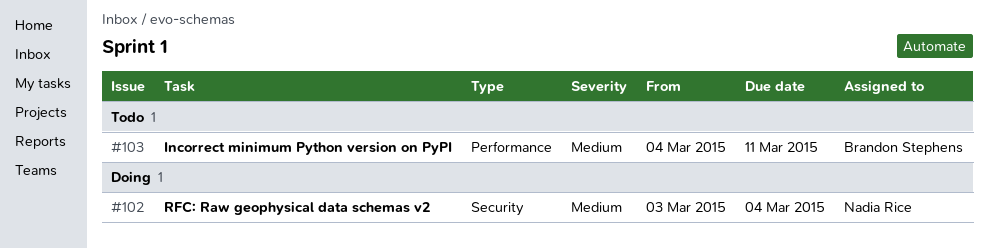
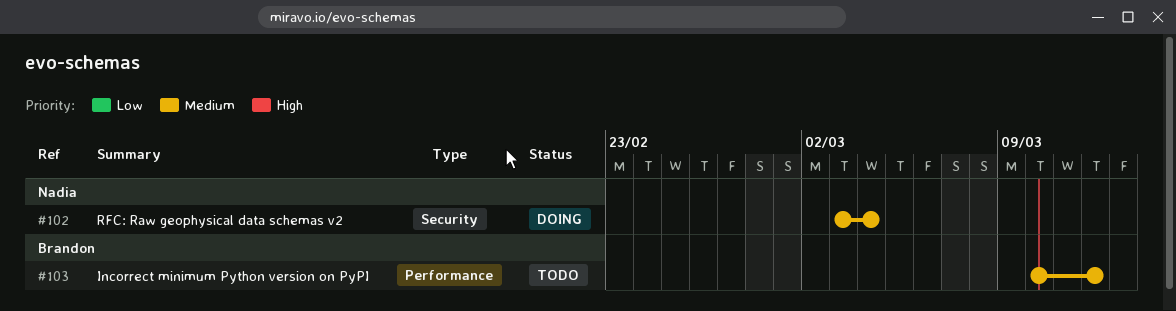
#103, start: Mar 4 -> Mar 10
#103, due: Mar 11 -> Mar 12

